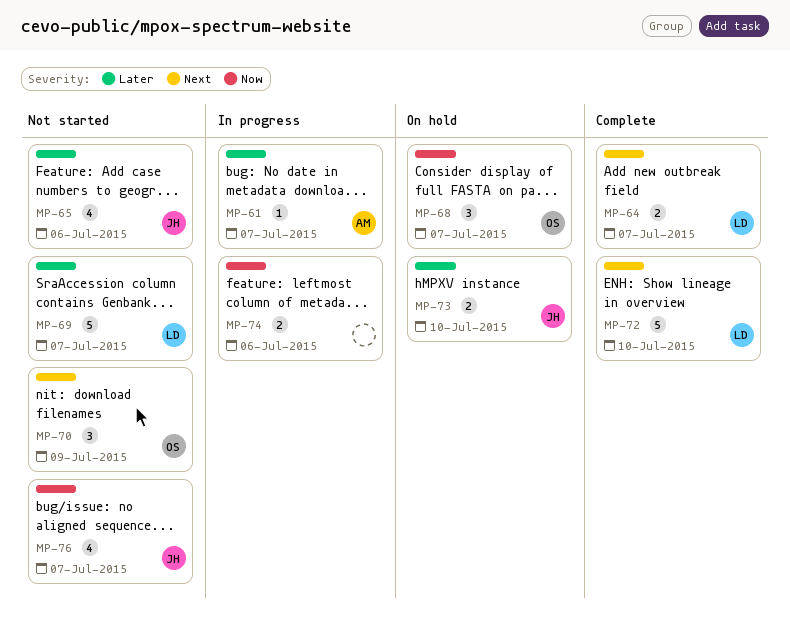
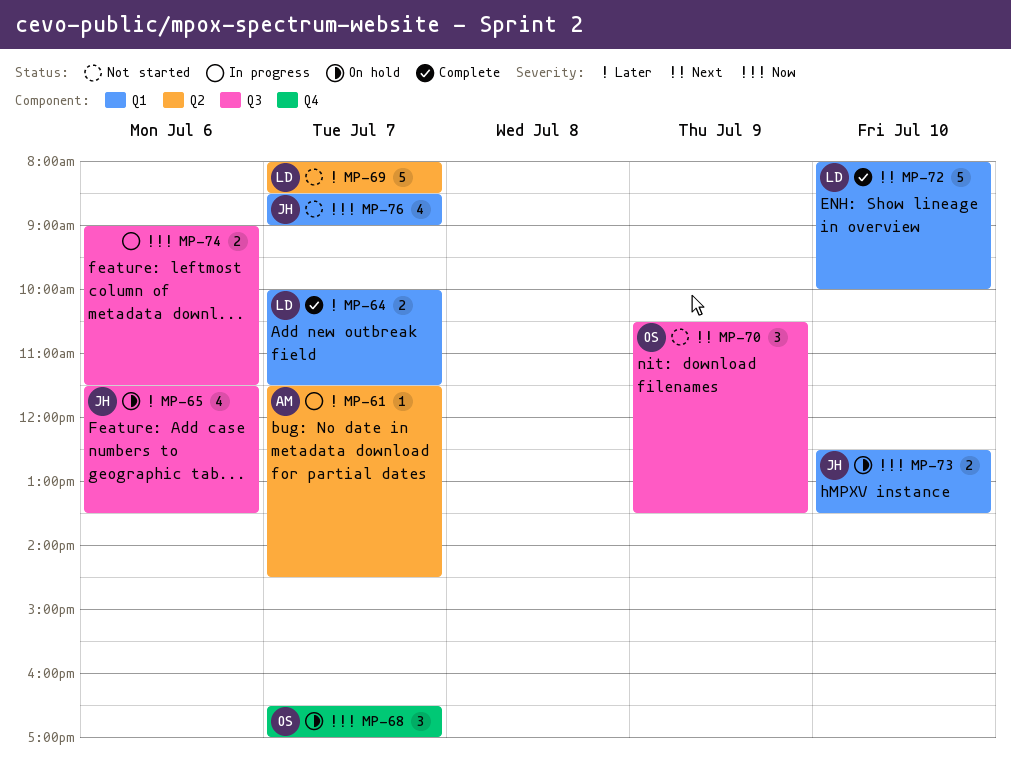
MP-64, priority: Next -> Later
MP-65, status: Not started -> On hold
MP-73, priority: Later -> Now

